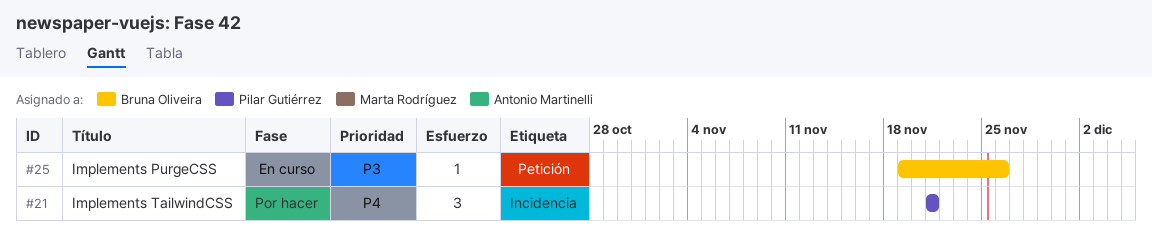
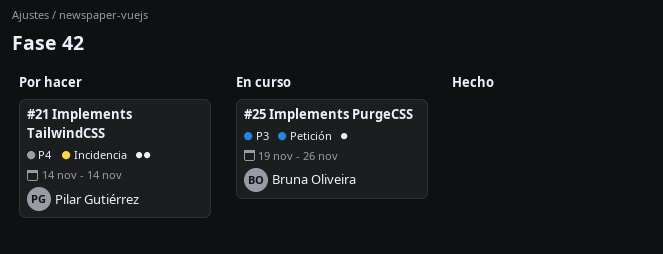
#21, estimate: 3 -> 2
#21, start: Nov 21 -> Nov 14
#21, due: Nov 21 -> Nov 14

